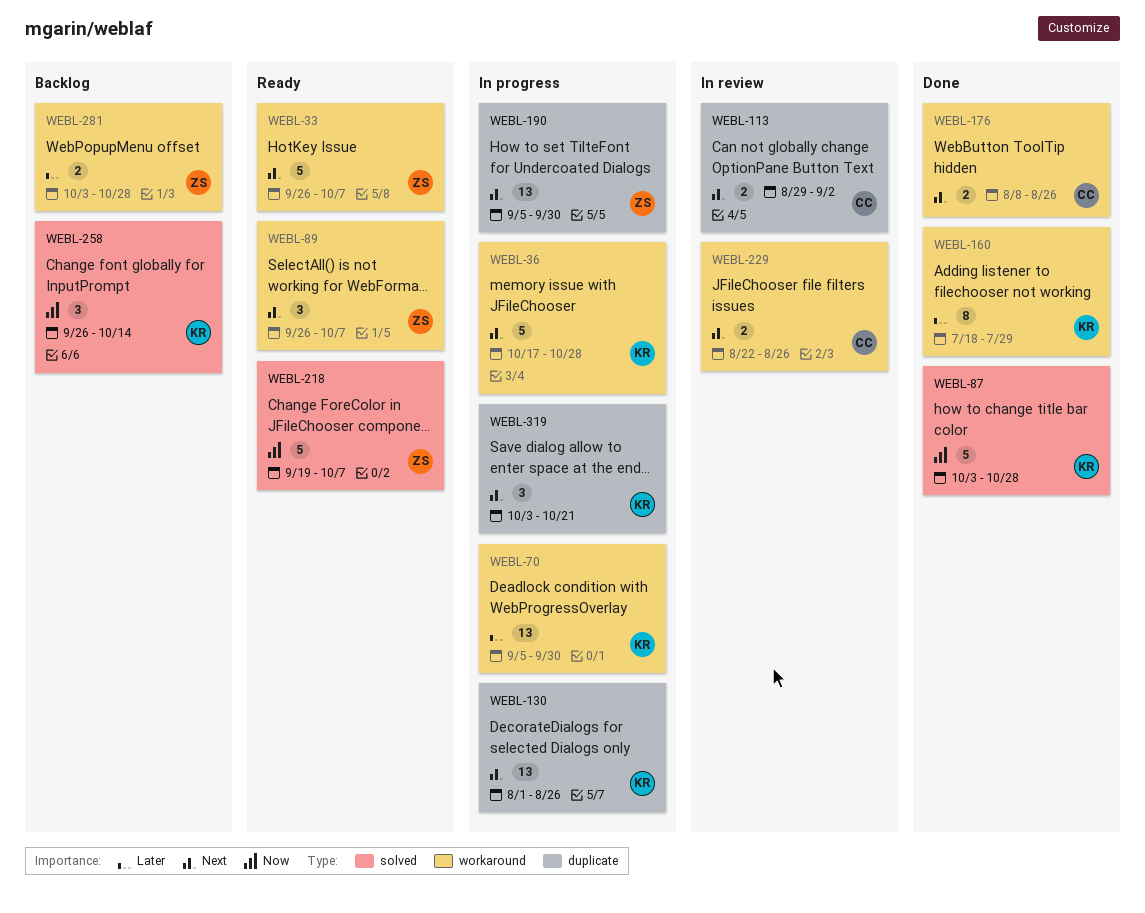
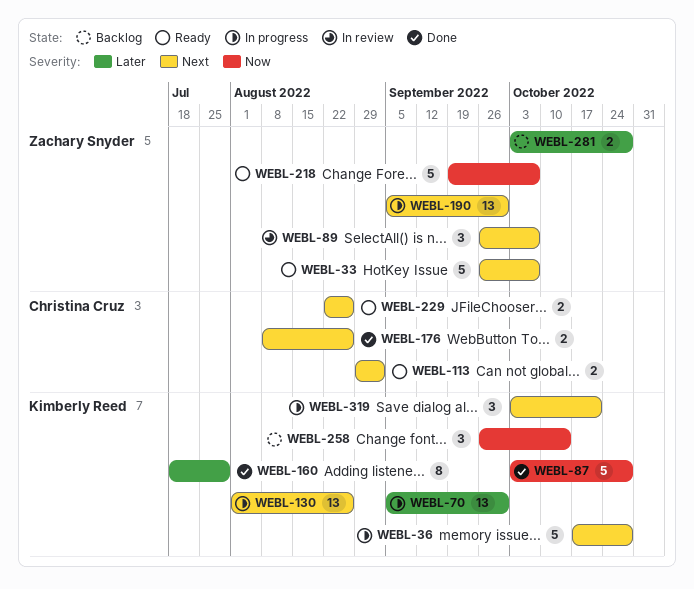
WEBL-89, status: Ready -> In review
WEBL-113, status: In review -> Ready
WEBL-229, status: In review -> Ready

